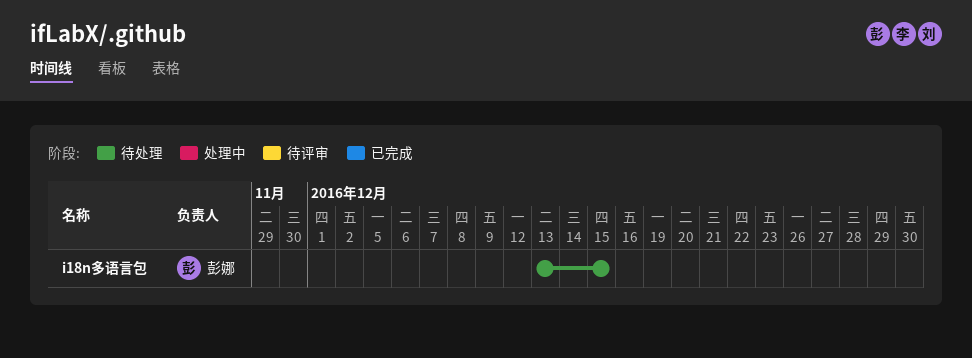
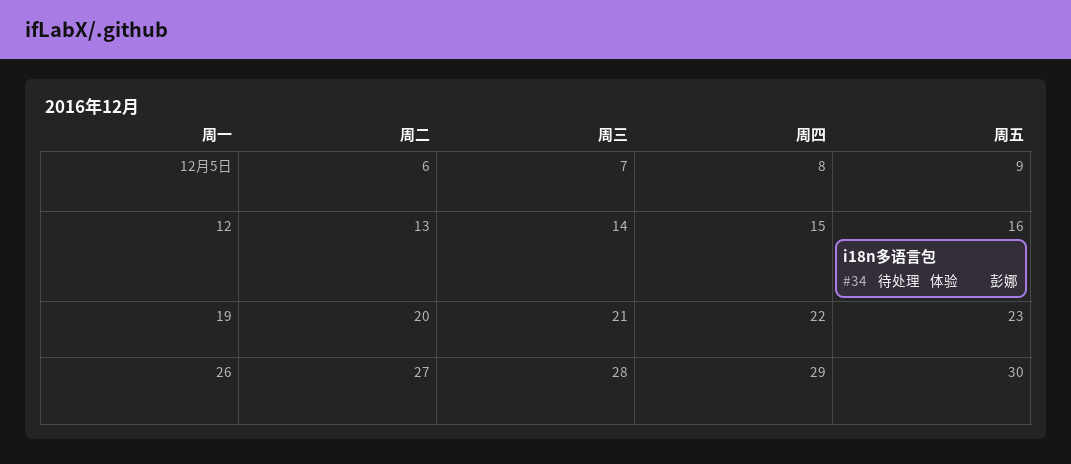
i18n多语言包, due: Dec 15 -> Dec 16

